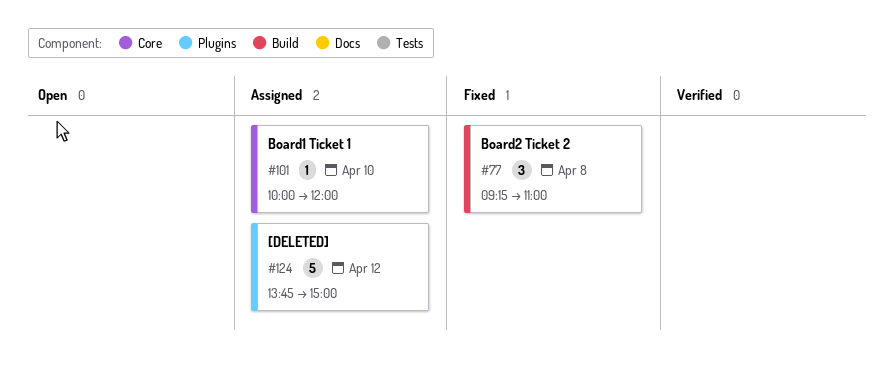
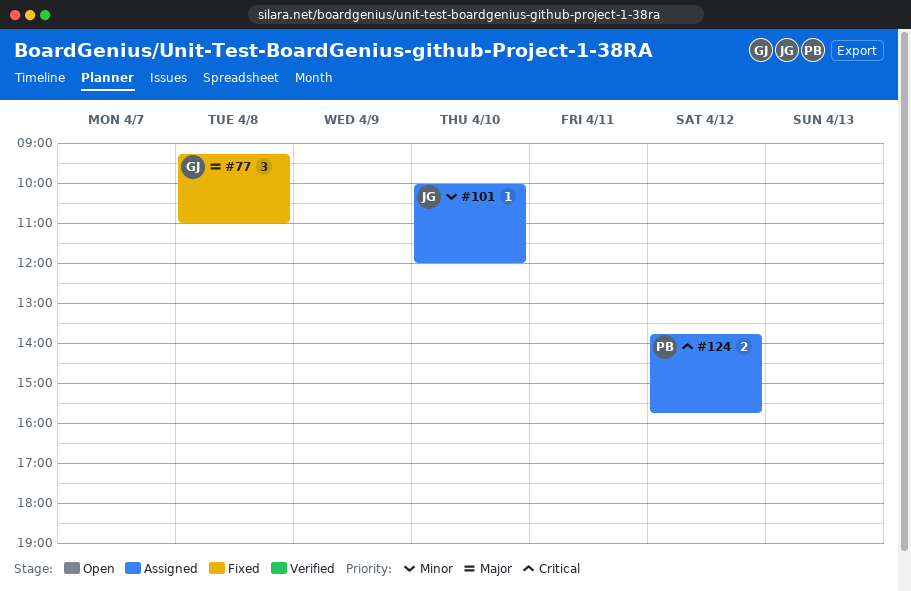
#124, estimate: 5 -> 2
#124, ends: 15:00 -> 15:45

